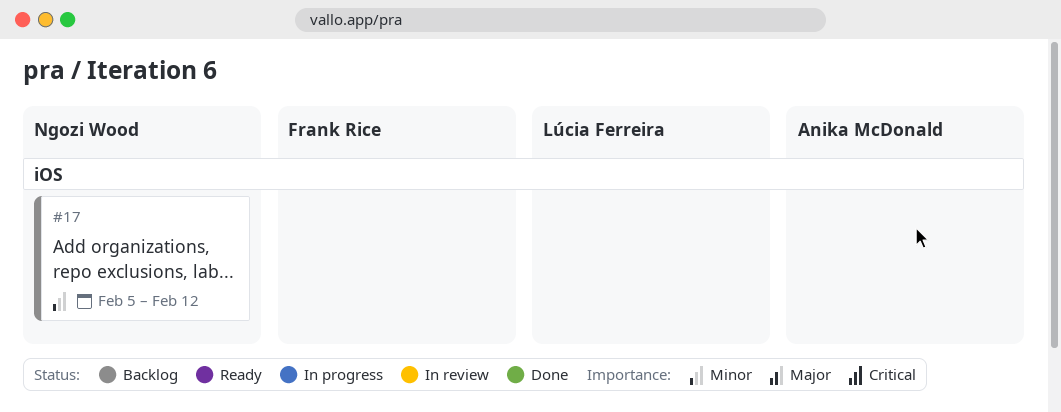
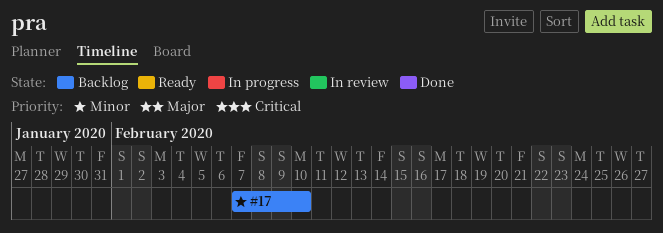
#17, start: Feb 5 -> Feb 7
#17, due: Feb 12 -> Feb 10

